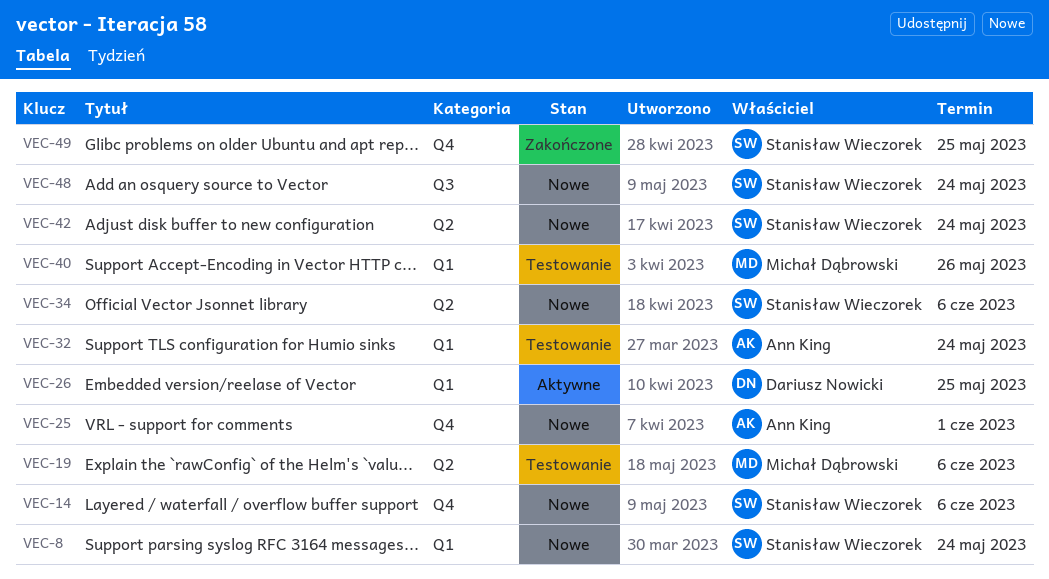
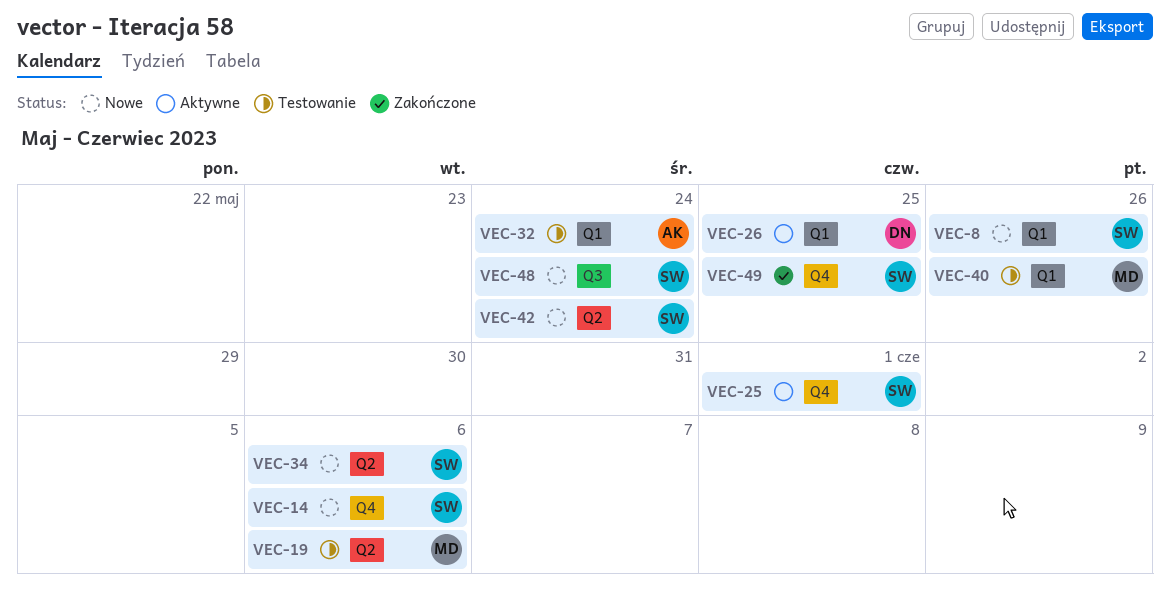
VEC-8, due: May 24 -> May 26
VEC-25, status: Nowe -> Aktywne
VEC-25, owner: Ann King -> Stanisław Wieczorek

